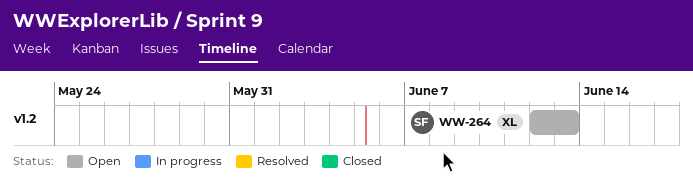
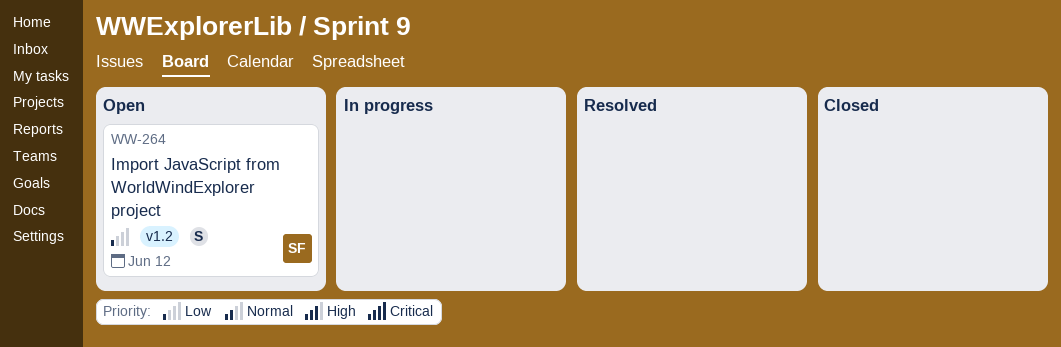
WW-264, estimate: XL -> S
WW-264, due: Jun 13 -> Jun 12

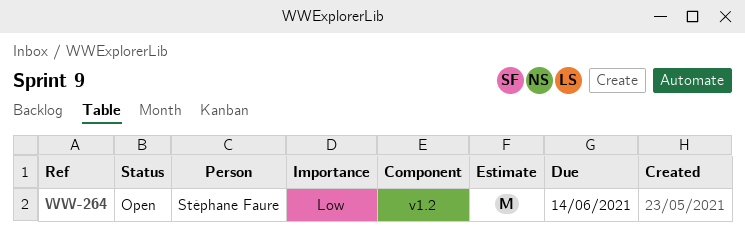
WW-264, estimate: S -> M
WW-264, due: Jun 12 -> Jun 14

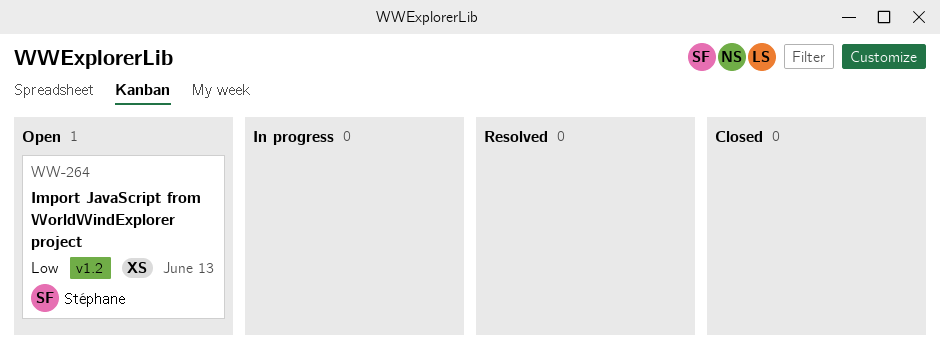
WW-264, estimate: M -> XS
WW-264, due: Jun 14 -> Jun 13

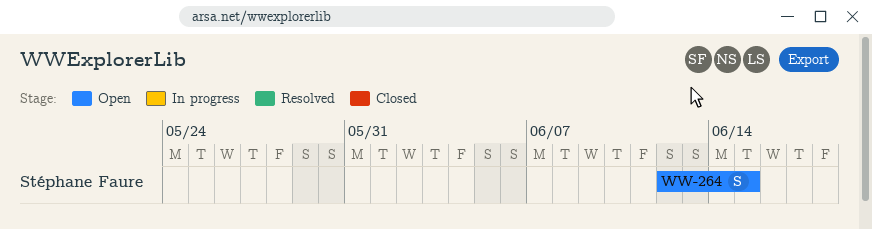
WW-264, estimate: XS -> S
WW-264, due: Jun 13 -> Jun 15

